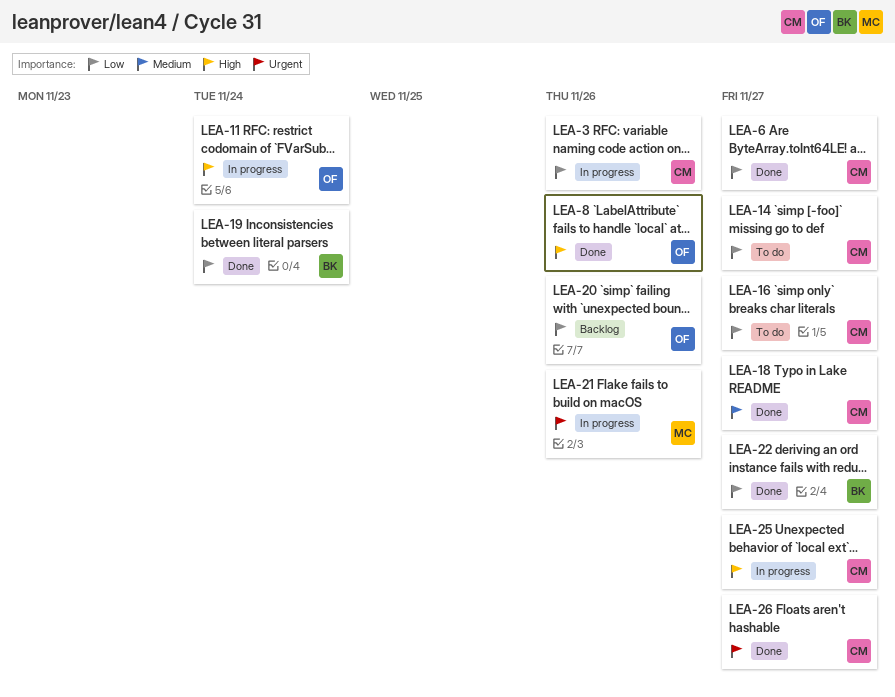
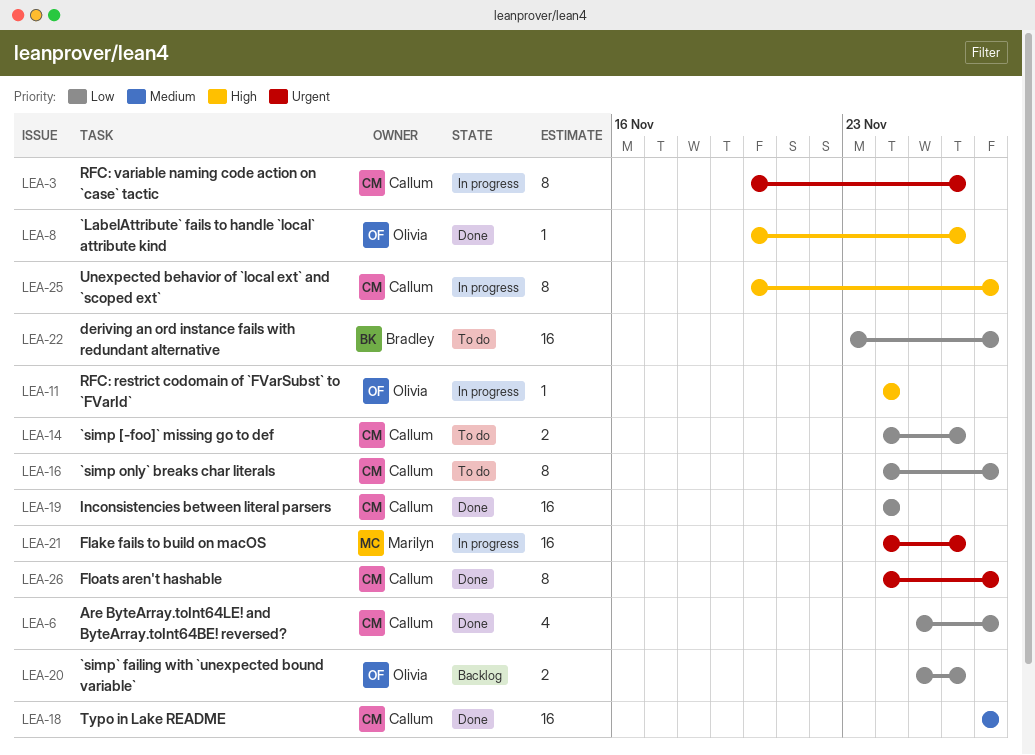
LEA-3, priority: Low -> Urgent
LEA-14, due: Nov 27 -> Nov 26
LEA-19, owner: Bradley -> Callum
LEA-22, status: Done -> To do

